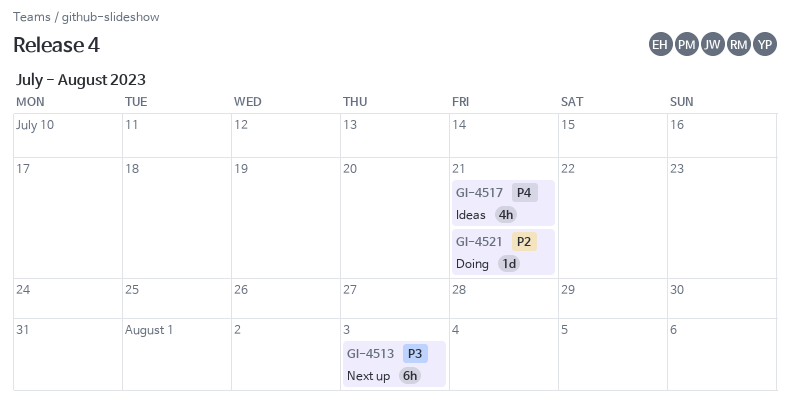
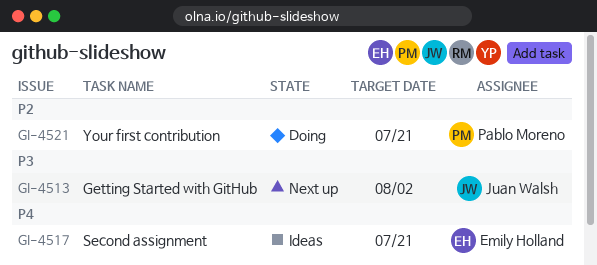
GI-4513, due: Aug 3 -> Aug 2

